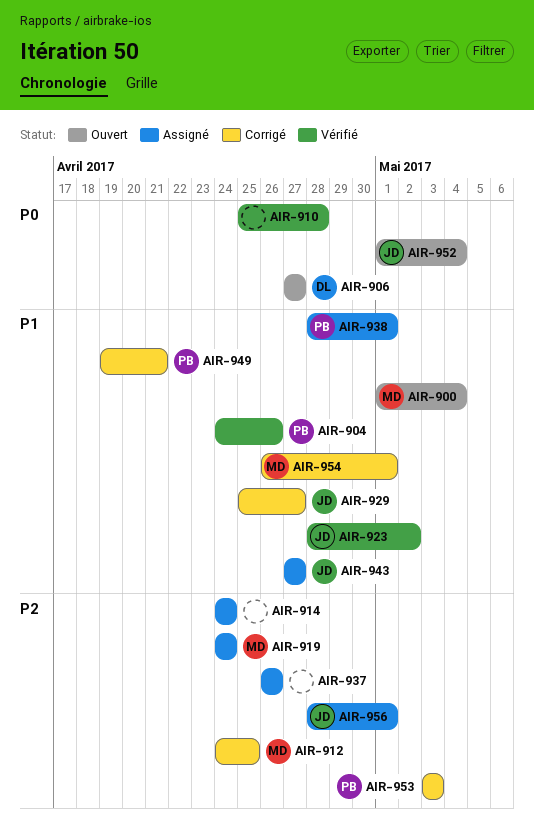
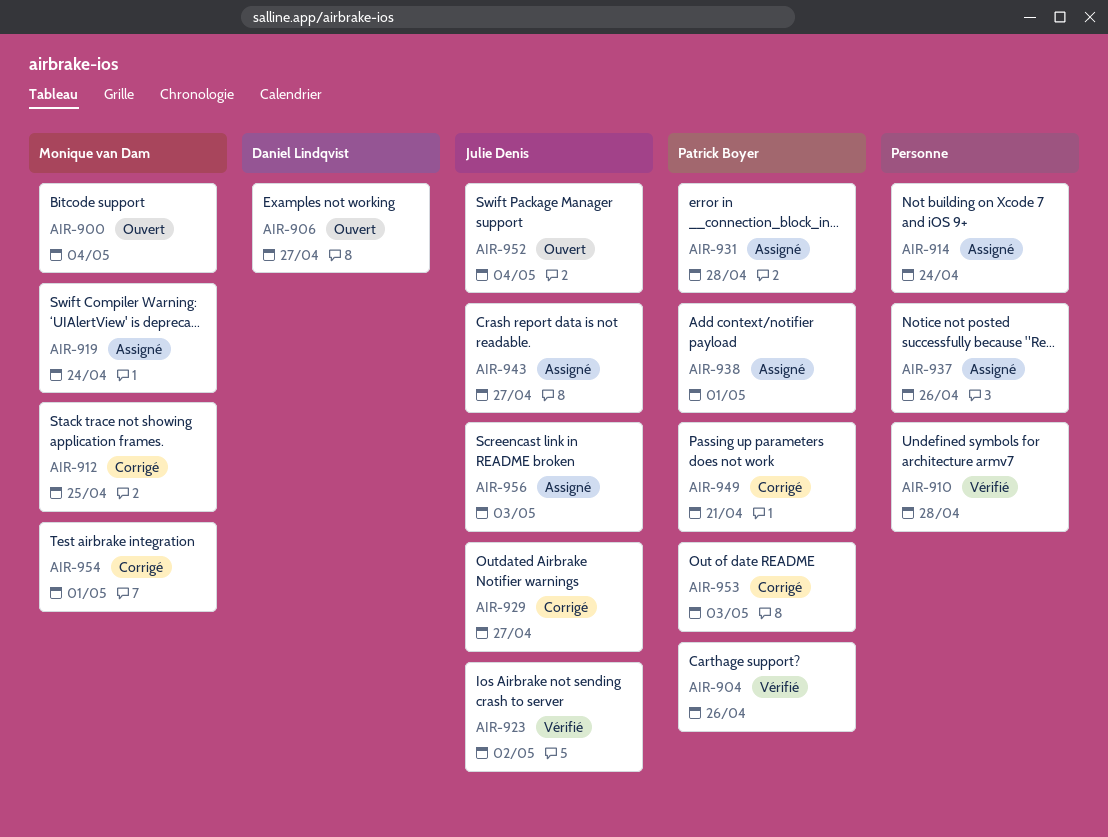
AIR-931: none -> present
AIR-956, due: May 1 -> May 3

